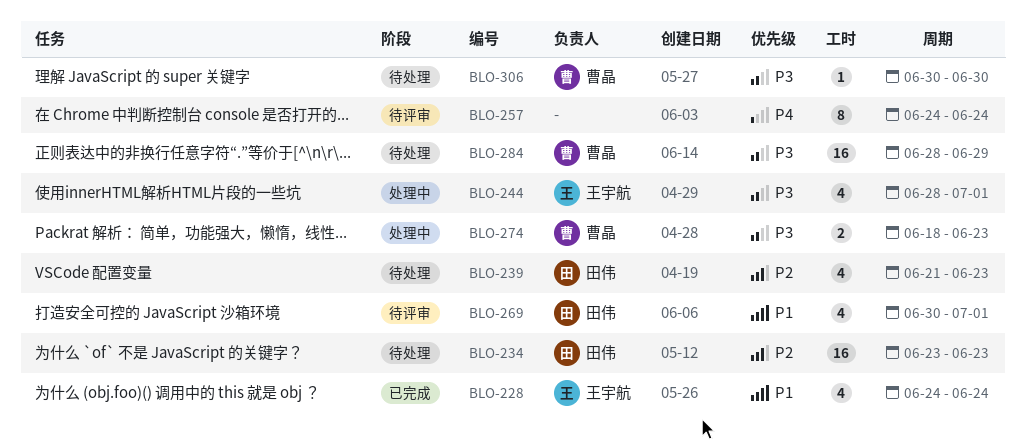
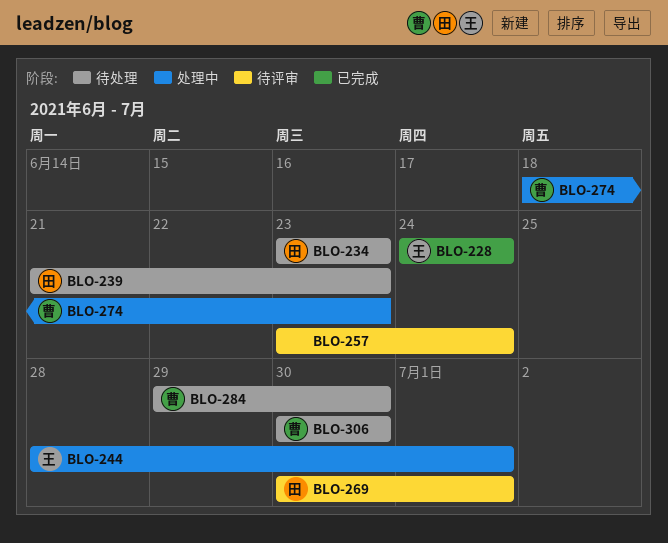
BLO-257, start: Jun 24 -> Jun 23
BLO-284, start: Jun 28 -> Jun 29
BLO-284, due: Jun 29 -> Jun 30

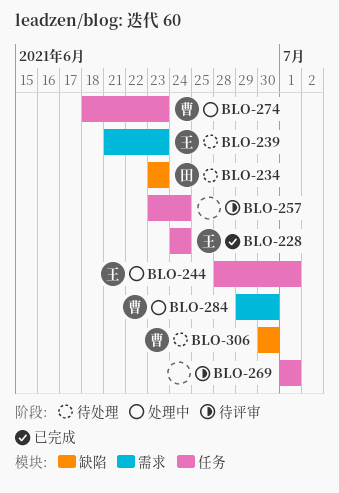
BLO-239, owner: 田 -> 王
BLO-269, owner: 田 -> none
BLO-269, start: Jun 30 -> Jul 1
BLO-284, status: 待处理 -> 处理中

